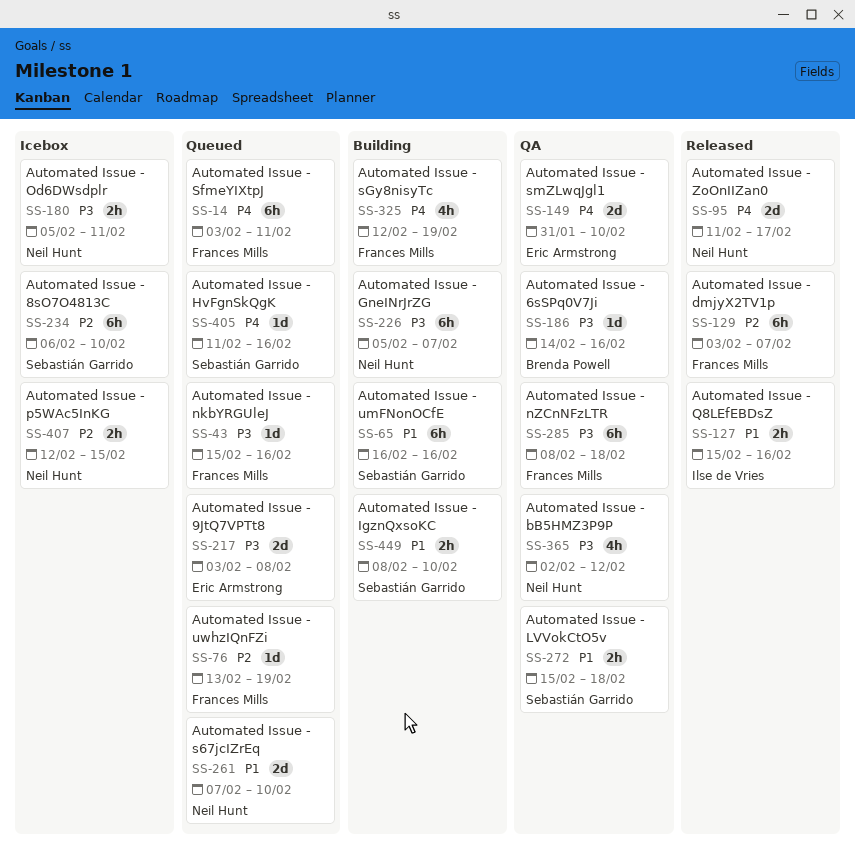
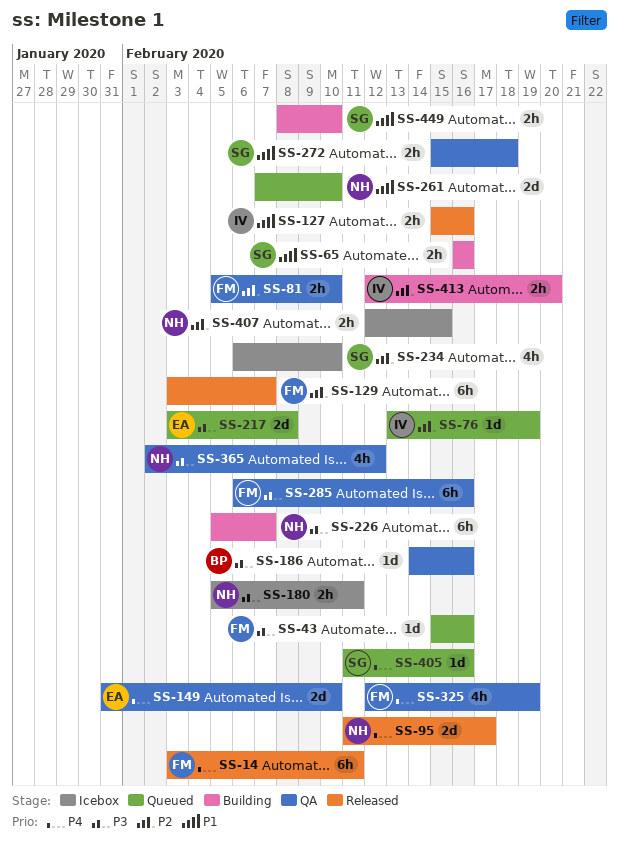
SS-14, status: Queued -> Released
SS-65, estimate: 6h -> 2h
SS-76, owner: Frances Mills -> Ilse de Vries
SS-81: none -> present
SS-234, estimate: 6h -> 4h
SS-285, start: Feb 8 -> Feb 6
SS-285, due: Feb 18 -> Feb 16
SS-325, status: Building -> QA
SS-413: none -> present

